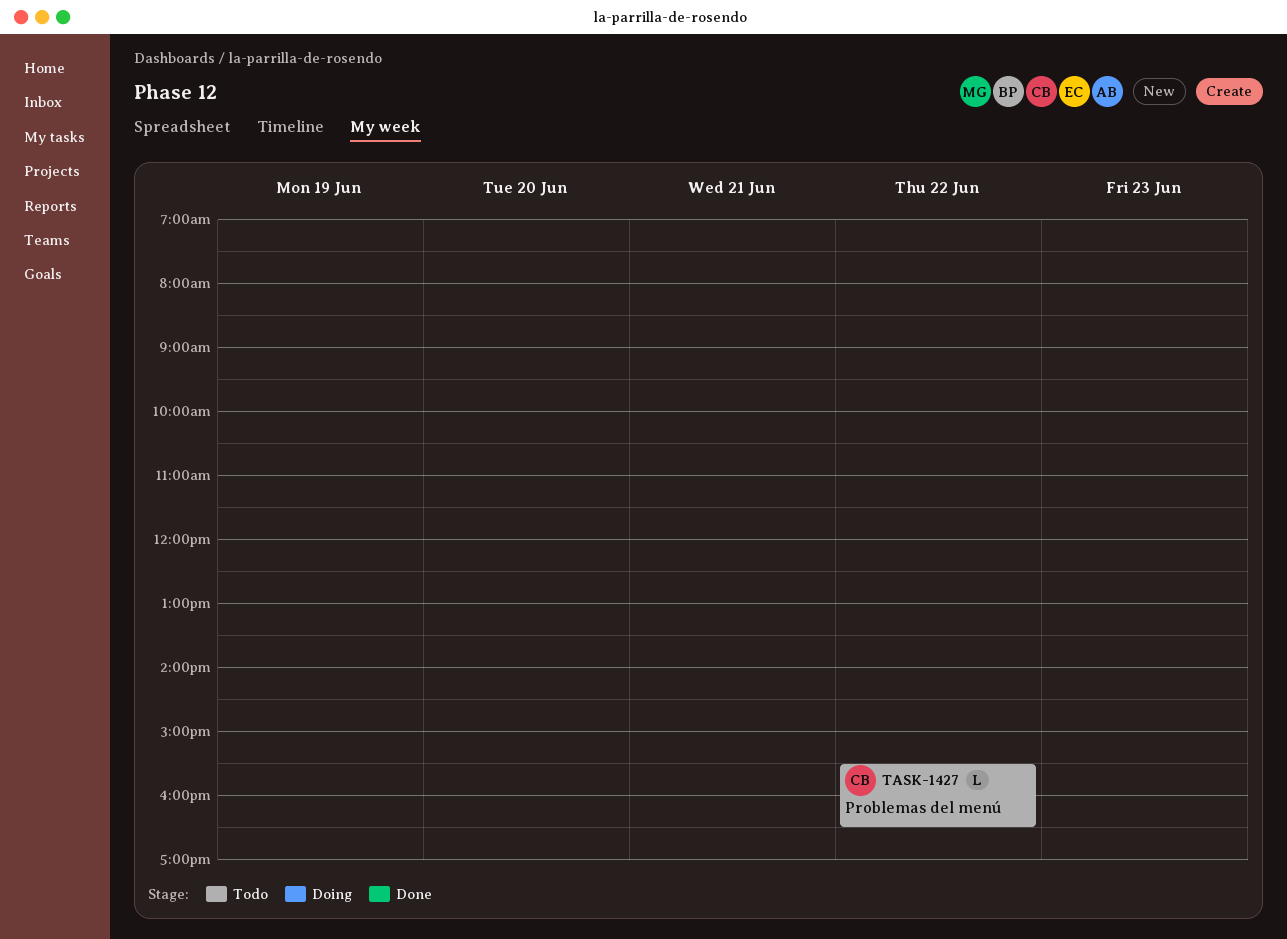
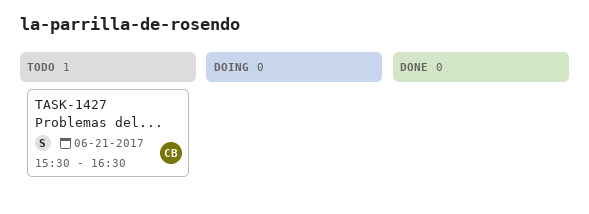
TASK-1427, estimate: L -> S
TASK-1427, day: Jun 22 -> Jun 21

